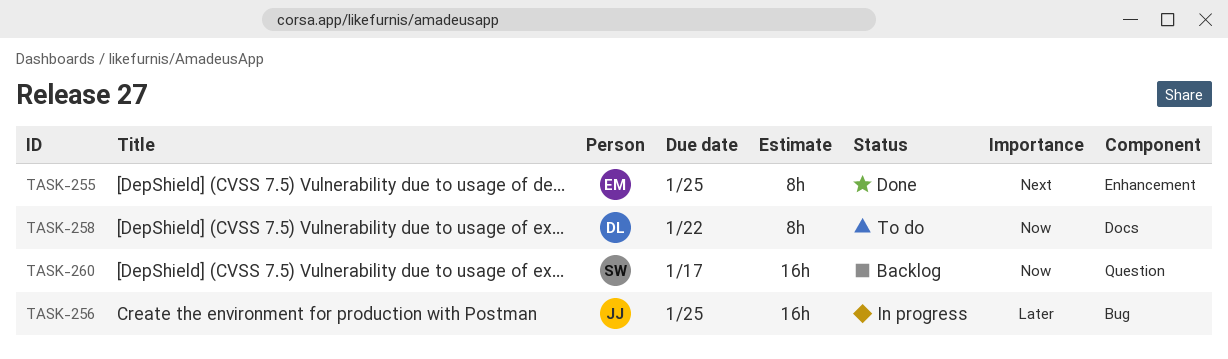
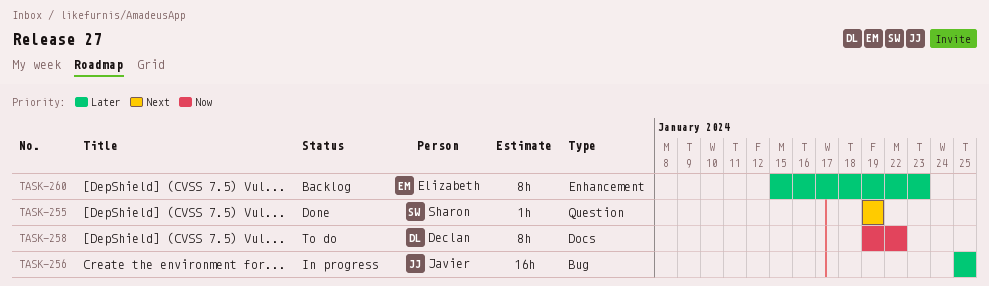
TASK-255, owner: Elizabeth -> Sharon
TASK-255, label: Enhancement -> Question
TASK-255, estimate: 8h -> 1h
TASK-255, due: Jan 25 -> Jan 19
TASK-260, owner: Sharon -> Elizabeth
TASK-260, priority: Now -> Later
TASK-260, label: Question -> Enhancement
TASK-260, estimate: 16h -> 8h
TASK-260, due: Jan 17 -> Jan 23

